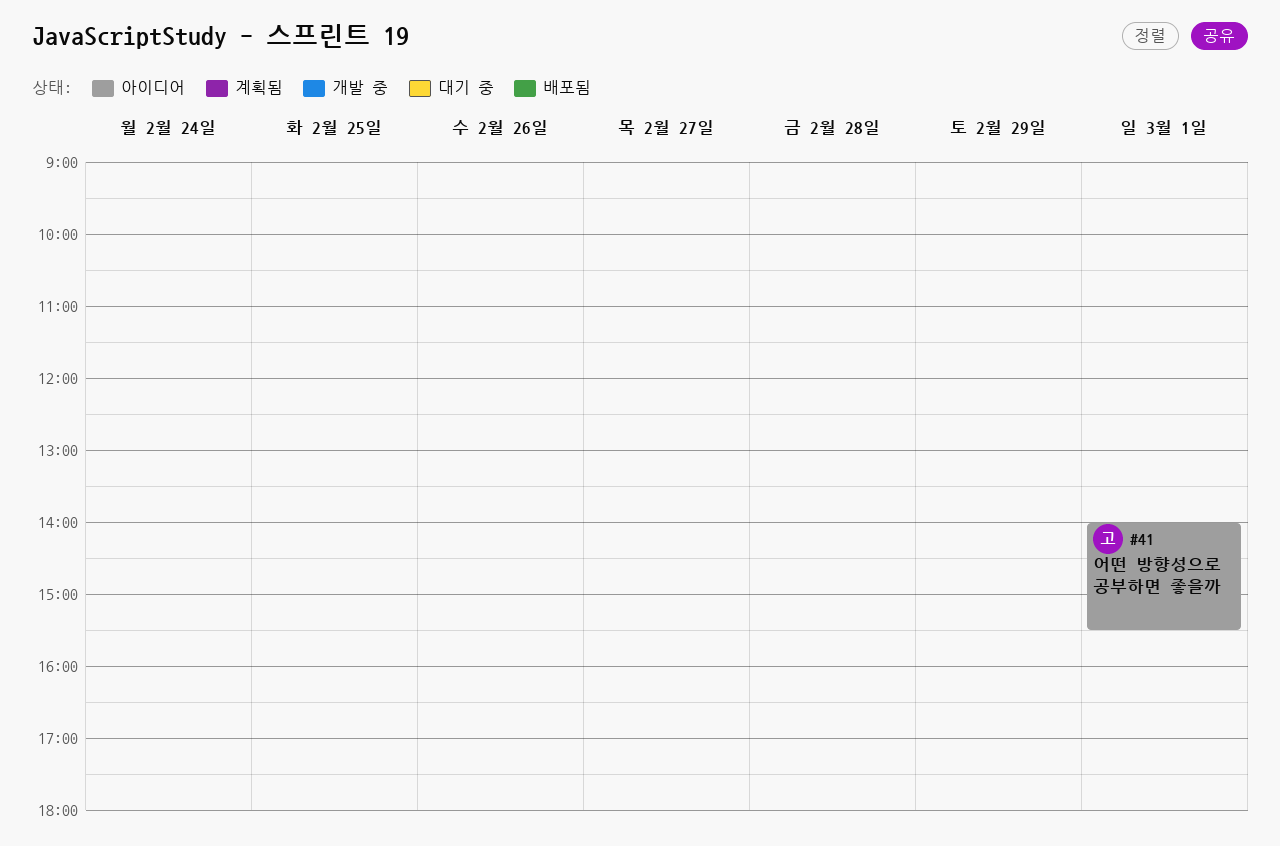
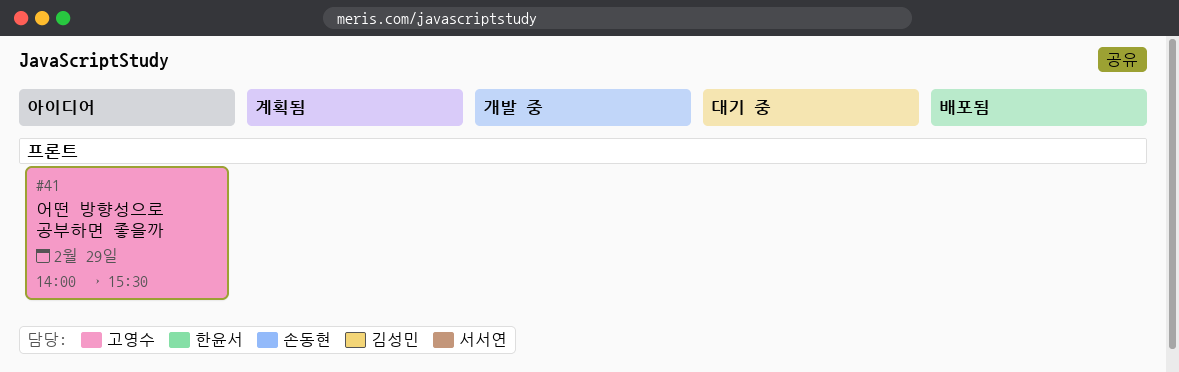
#41, day: Mar 1 -> Feb 29

